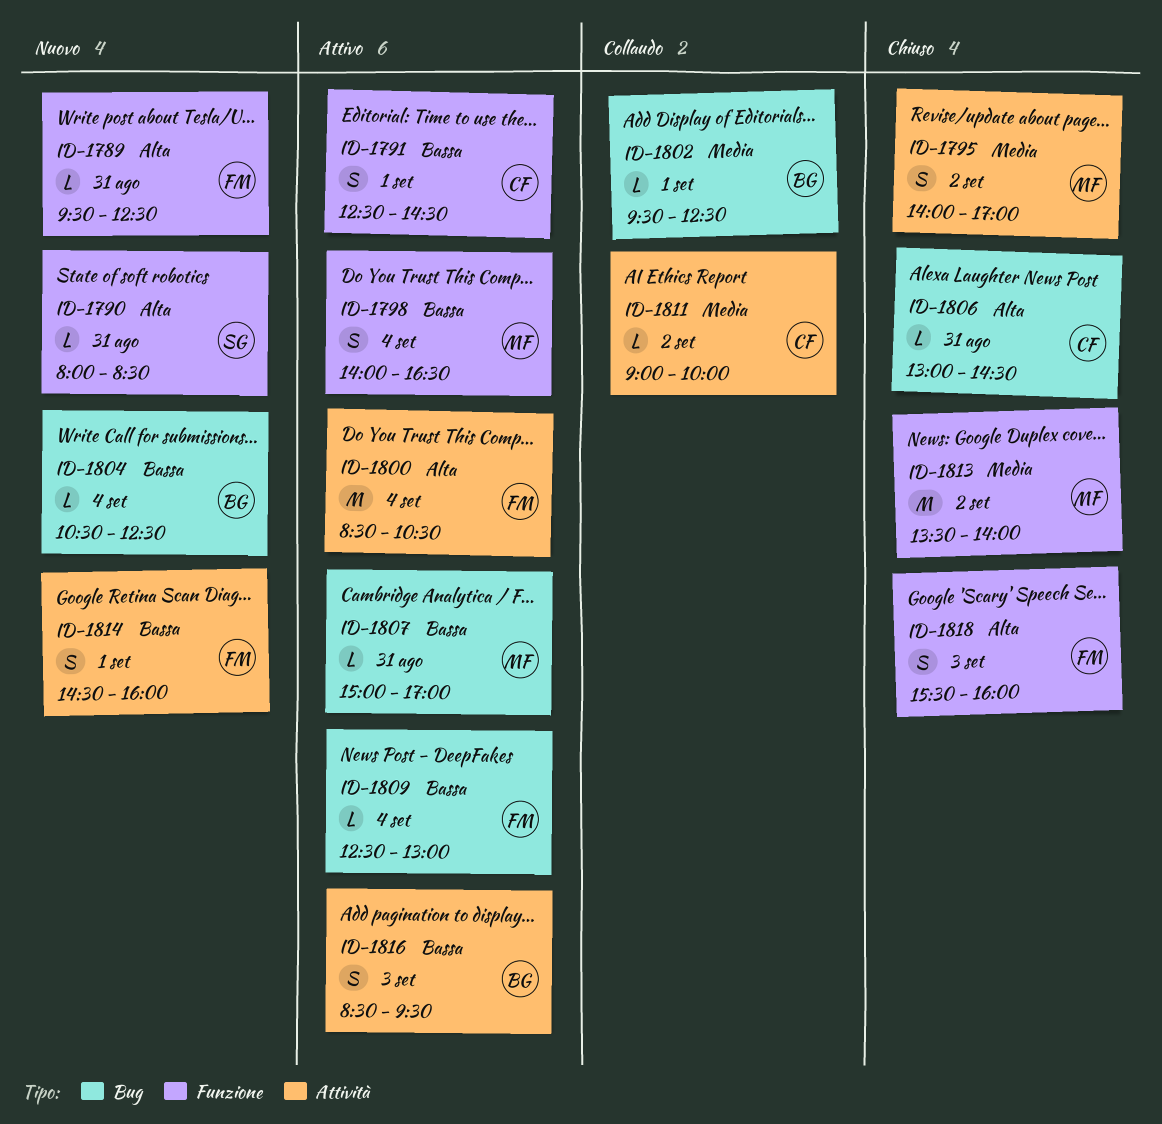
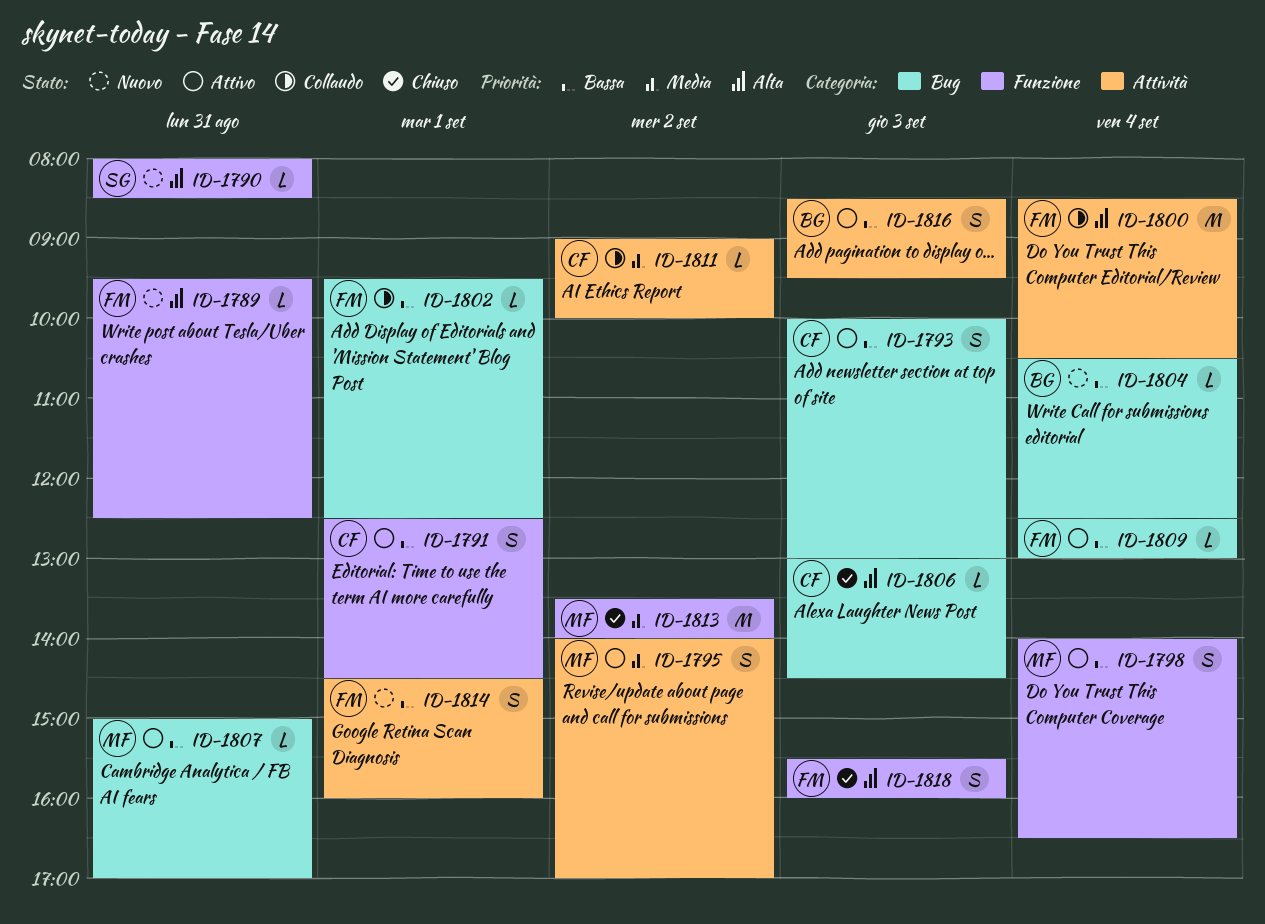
ID-1793: none -> present
ID-1795, status: Chiuso -> Attivo
ID-1800, status: Attivo -> Collaudo
ID-1802, owner: BG -> FM
ID-1802, priority: Media -> Bassa
ID-1806, day: Aug 31 -> Sep 3

